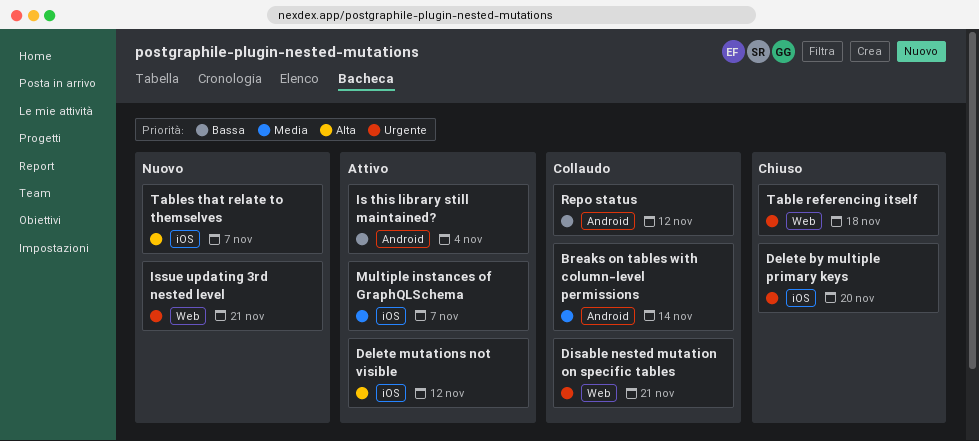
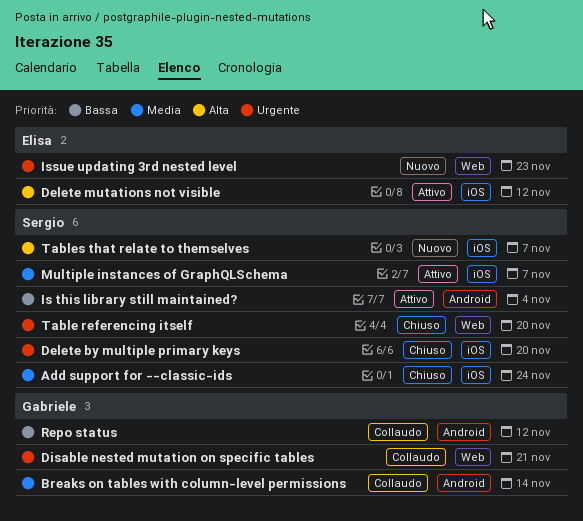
Add support for --classic-ids: none -> present
Issue updating 3rd nested level, due: Nov 21 -> Nov 23
Table referencing itself, due: Nov 18 -> Nov 20

